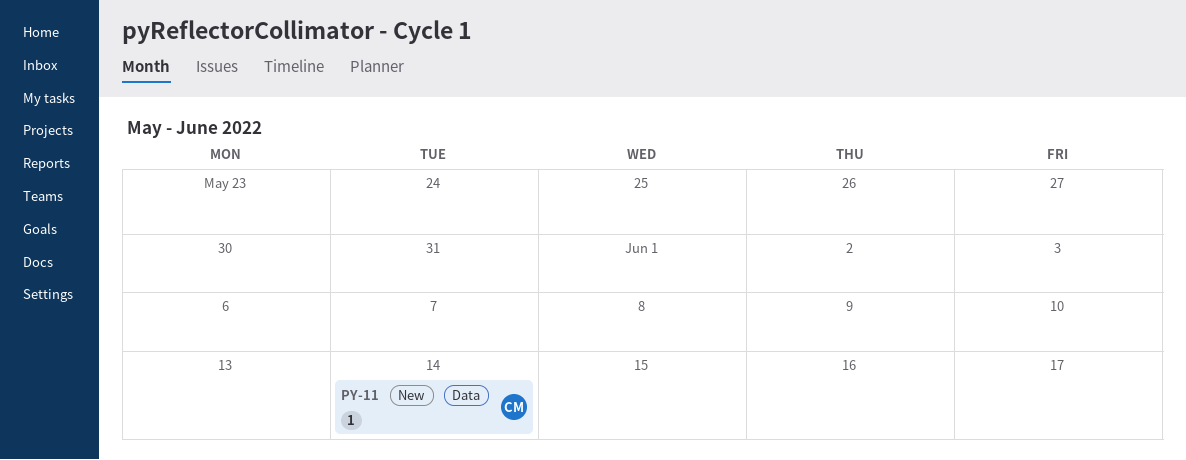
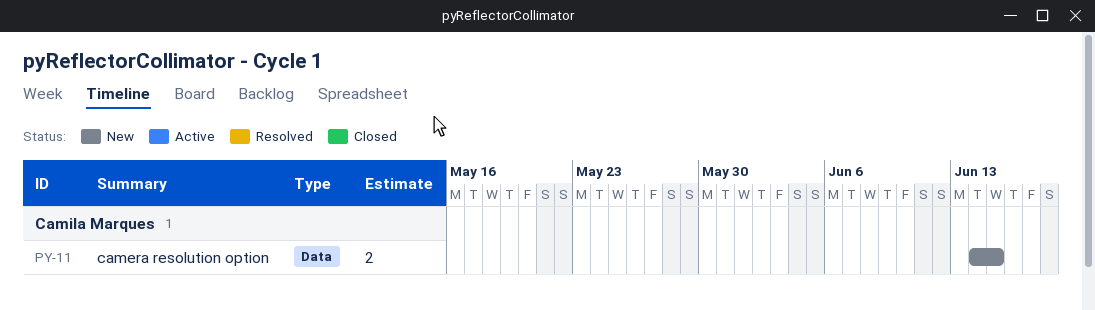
PY-11, estimate: 1 -> 2
PY-11, due: Jun 14 -> Jun 15

